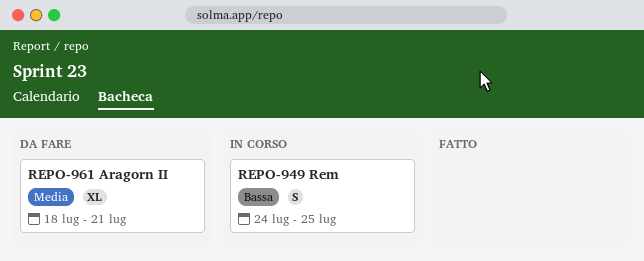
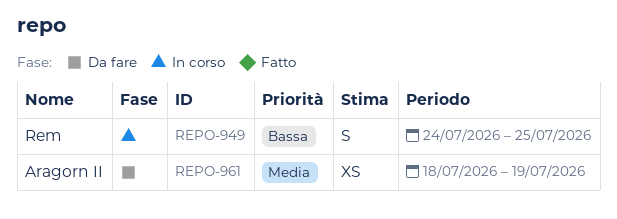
REPO-961, estimate: XL -> XS
REPO-961, due: Jul 21 -> Jul 19

